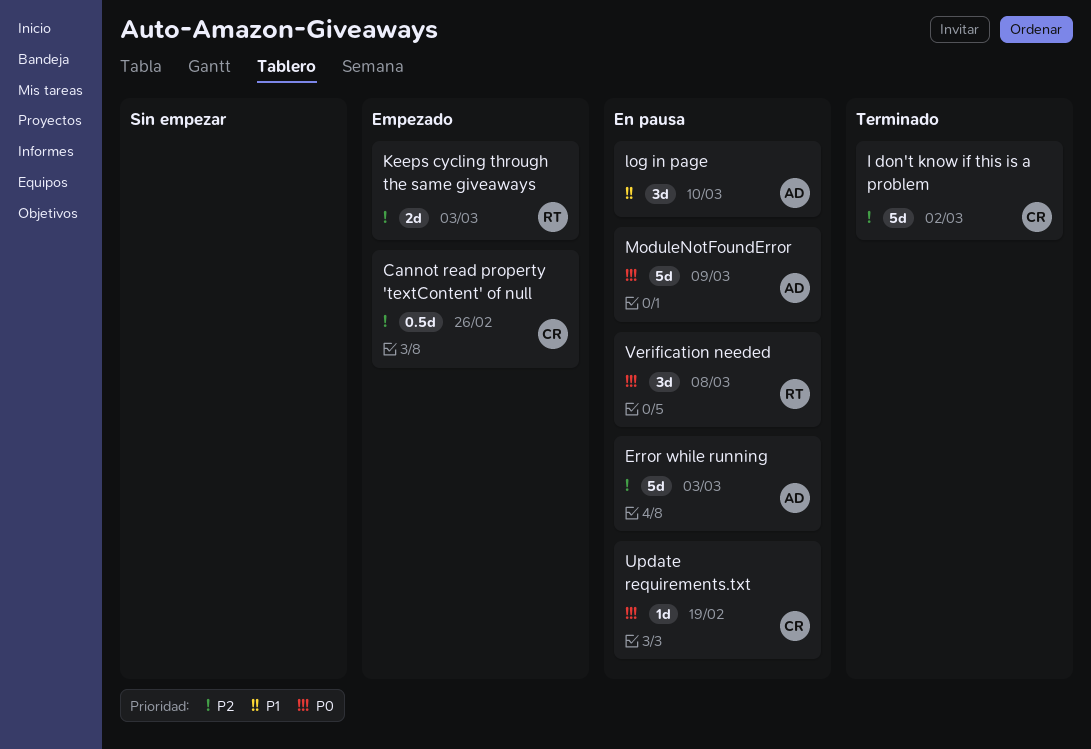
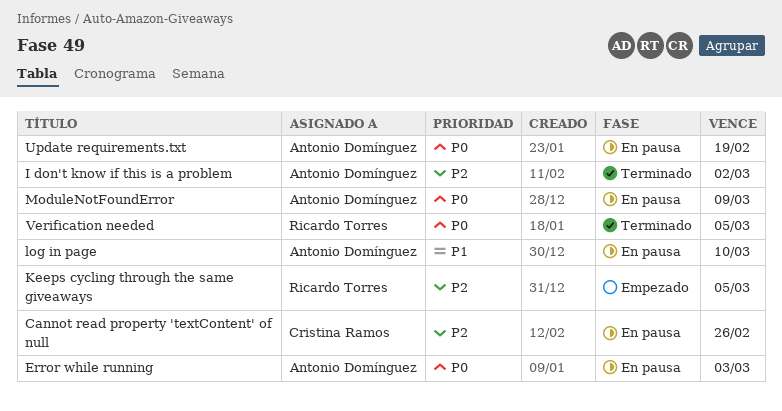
Cannot read property 'textContent' of null, status: Empezado -> En pausa
Error while running, priority: P2 -> P0
I don't know if this is a problem, owner: Cristina Ramos -> Antonio Domínguez
Keeps cycling through the same giveaways, due: Mar 3 -> Mar 5
Update requirements.txt, owner: Cristina Ramos -> Antonio Domínguez
Verification needed, status: En pausa -> Terminado
Verification needed, due: Mar 8 -> Mar 5

